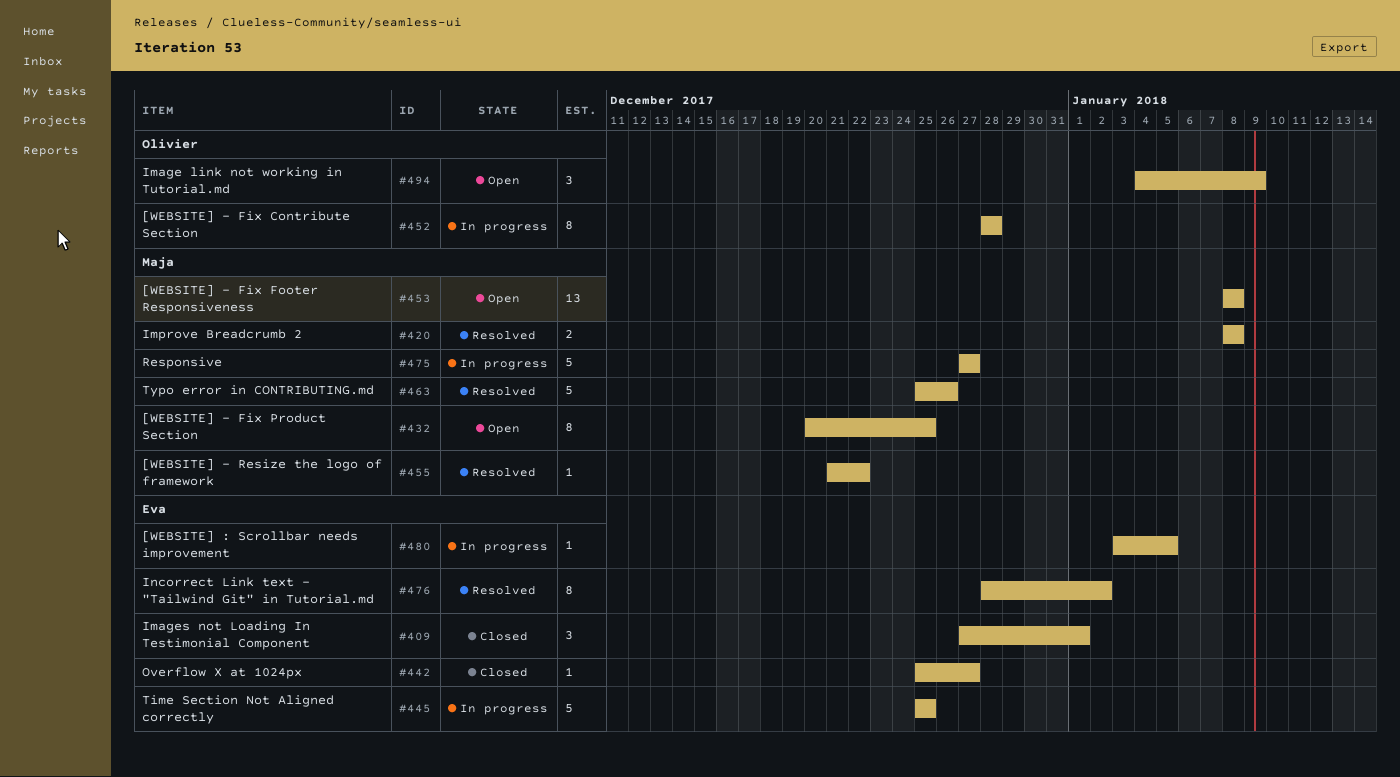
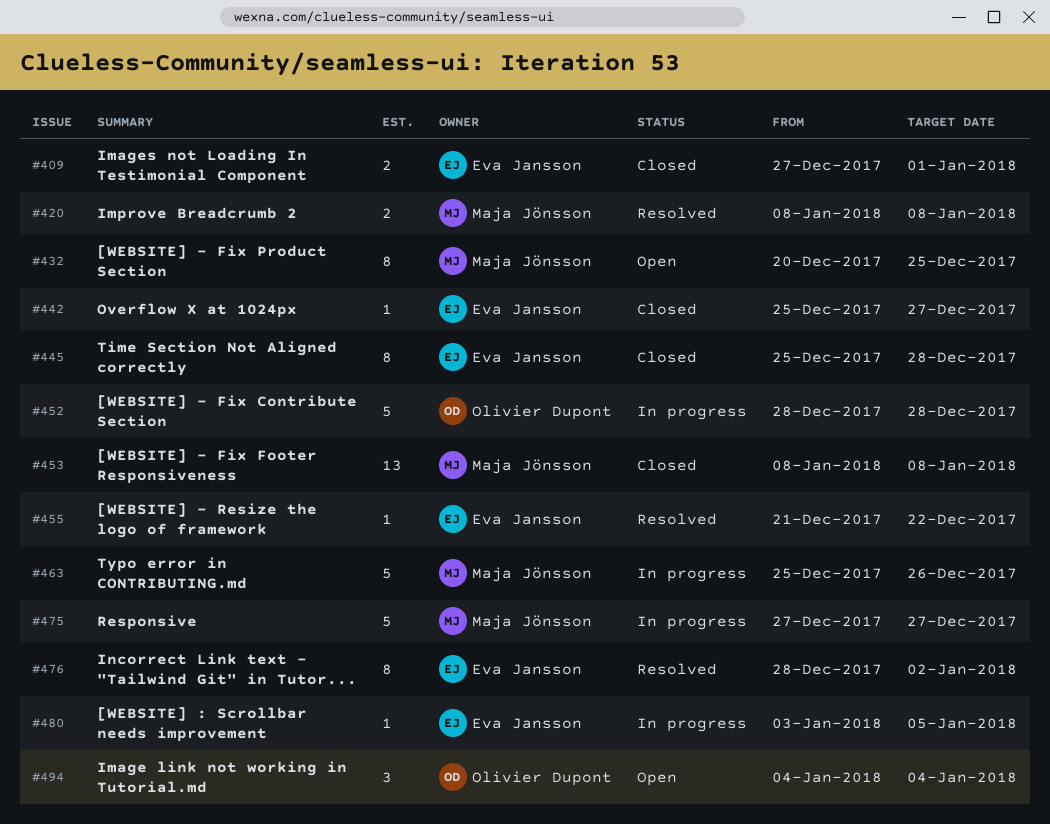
#409, estimate: 3 -> 2
#445, status: In progress -> Closed
#445, estimate: 5 -> 8
#445, due: Dec 25 -> Dec 28
#452, estimate: 8 -> 5
#453, status: Open -> Closed
#455, owner: Maja Jönsson -> Eva Jansson
#463, status: Resolved -> In progress
#494, due: Jan 9 -> Jan 4

